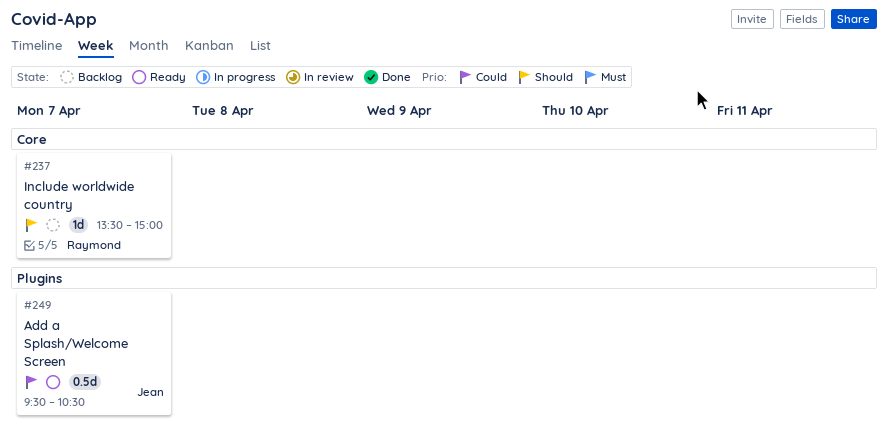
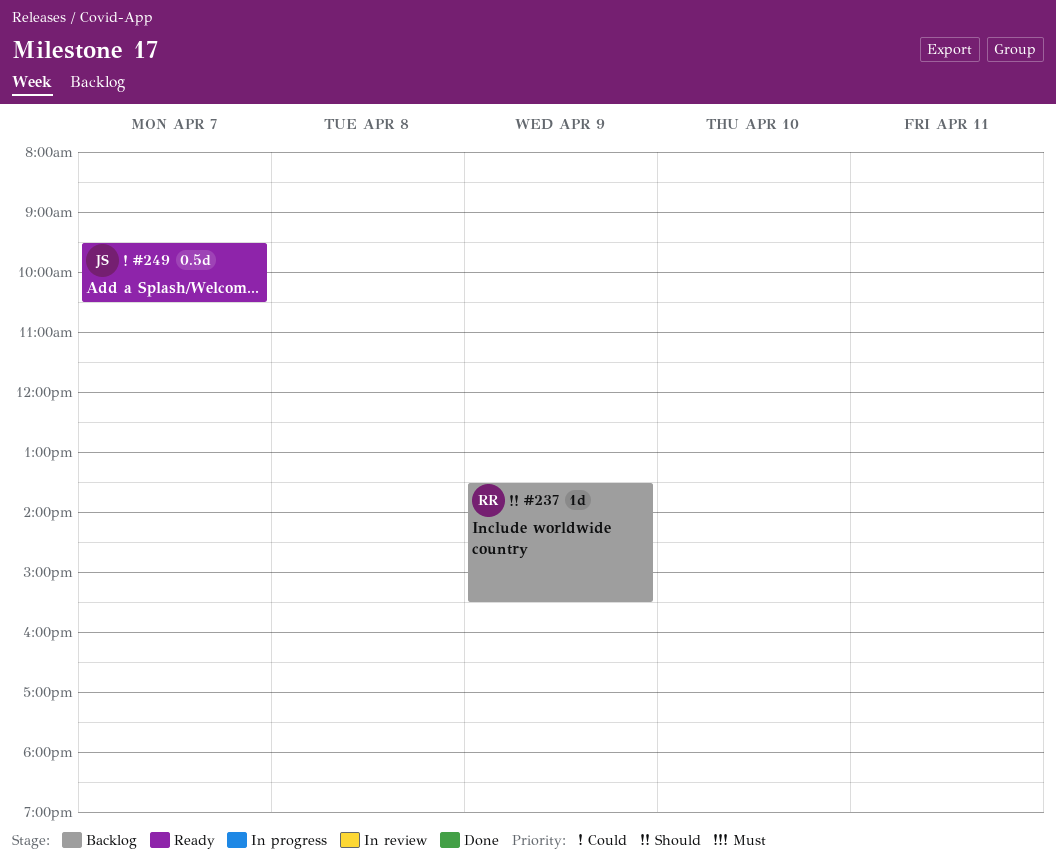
#237, day: Apr 7 -> Apr 9
#237, ends: 15:00 -> 15:30

